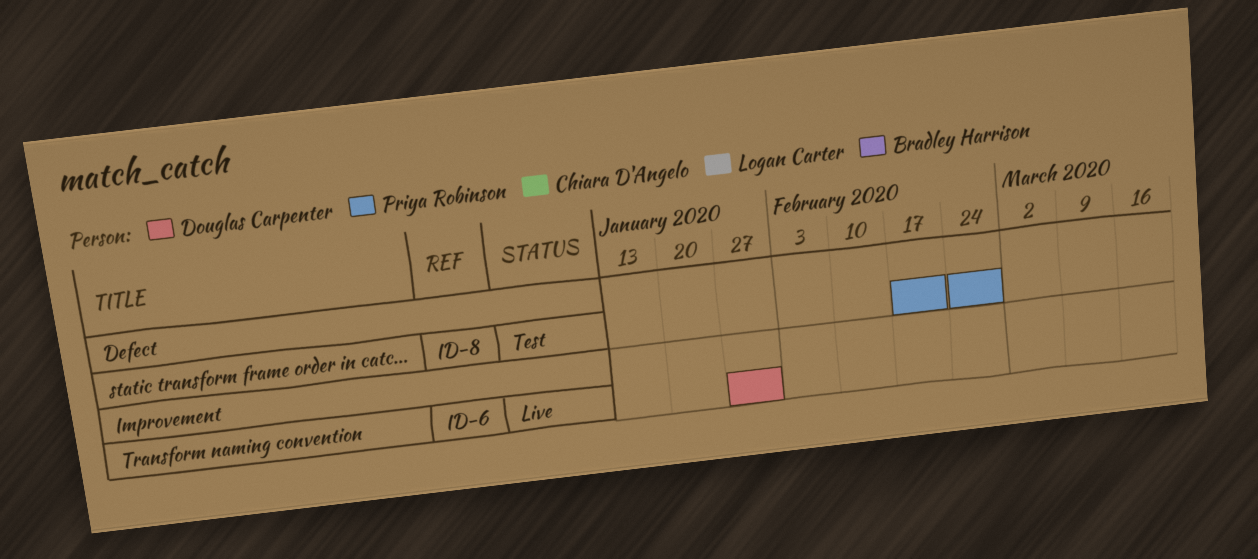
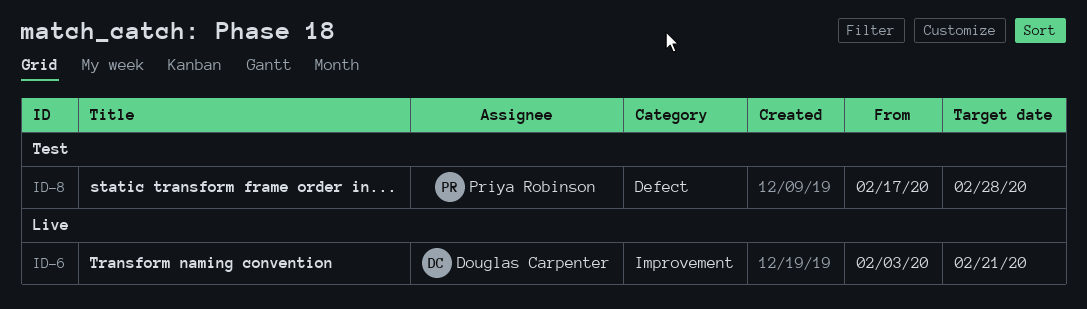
ID-6, start: Jan 27 -> Feb 3
ID-6, due: Jan 31 -> Feb 21

